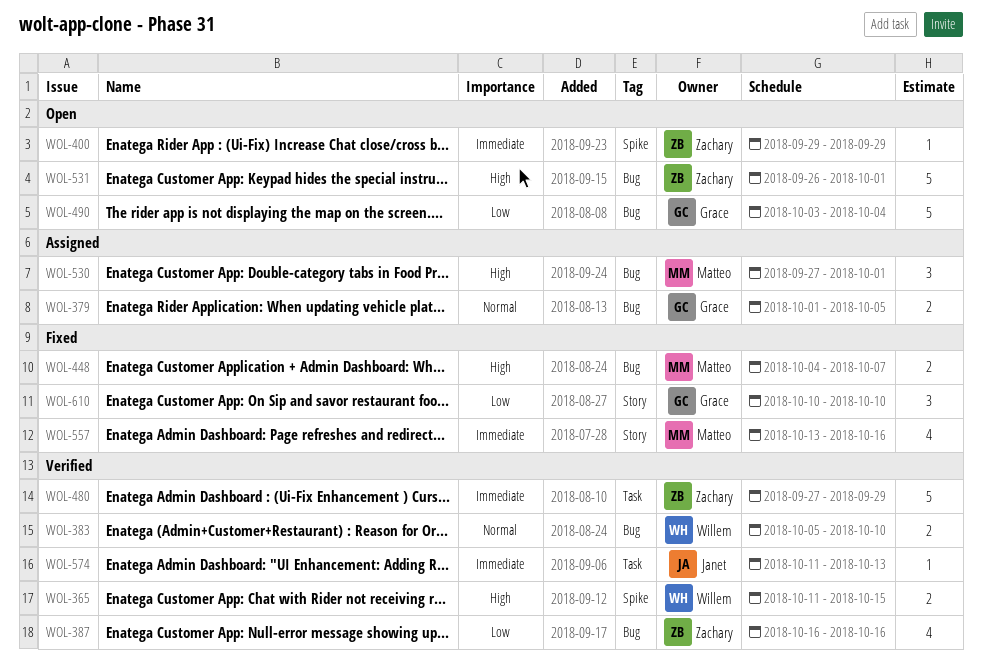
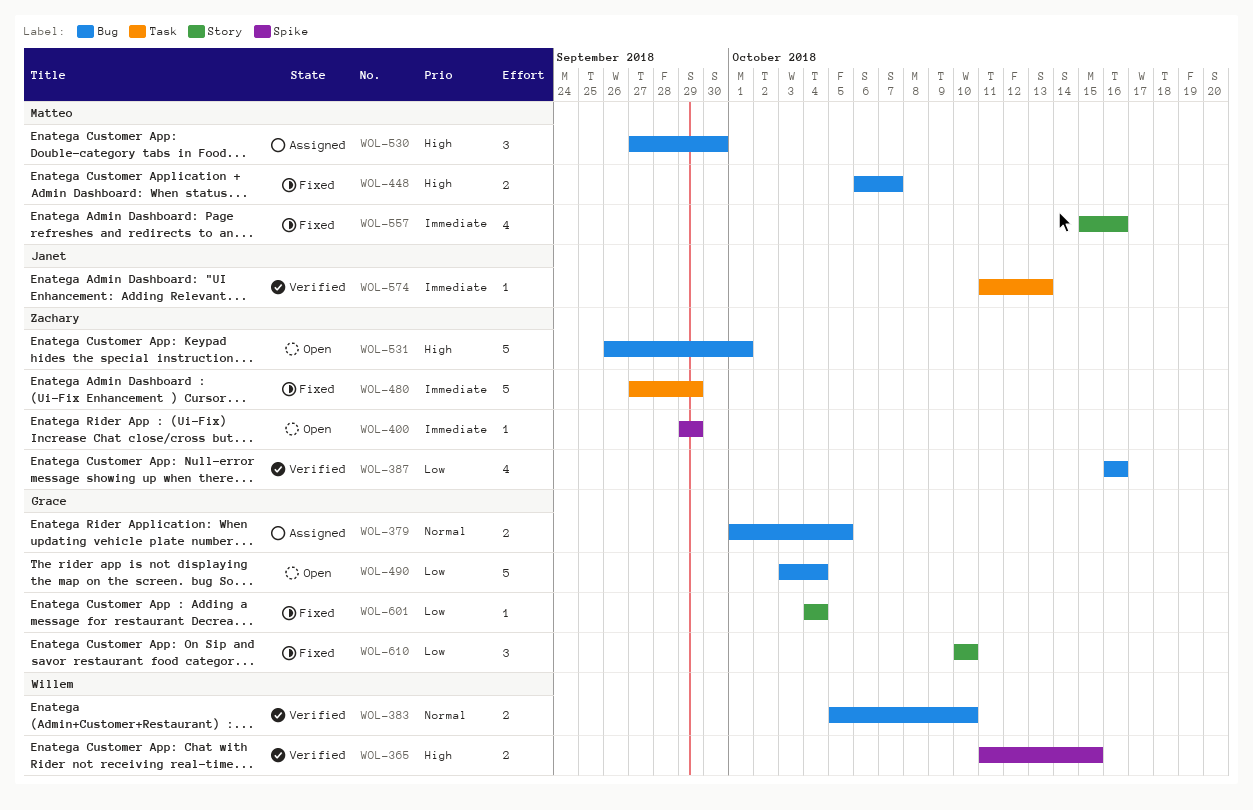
WOL-448, start: Oct 4 -> Oct 6
WOL-480, status: Verified -> Fixed
WOL-530, due: Oct 1 -> Sep 30
WOL-557, start: Oct 13 -> Oct 15
WOL-601: none -> present

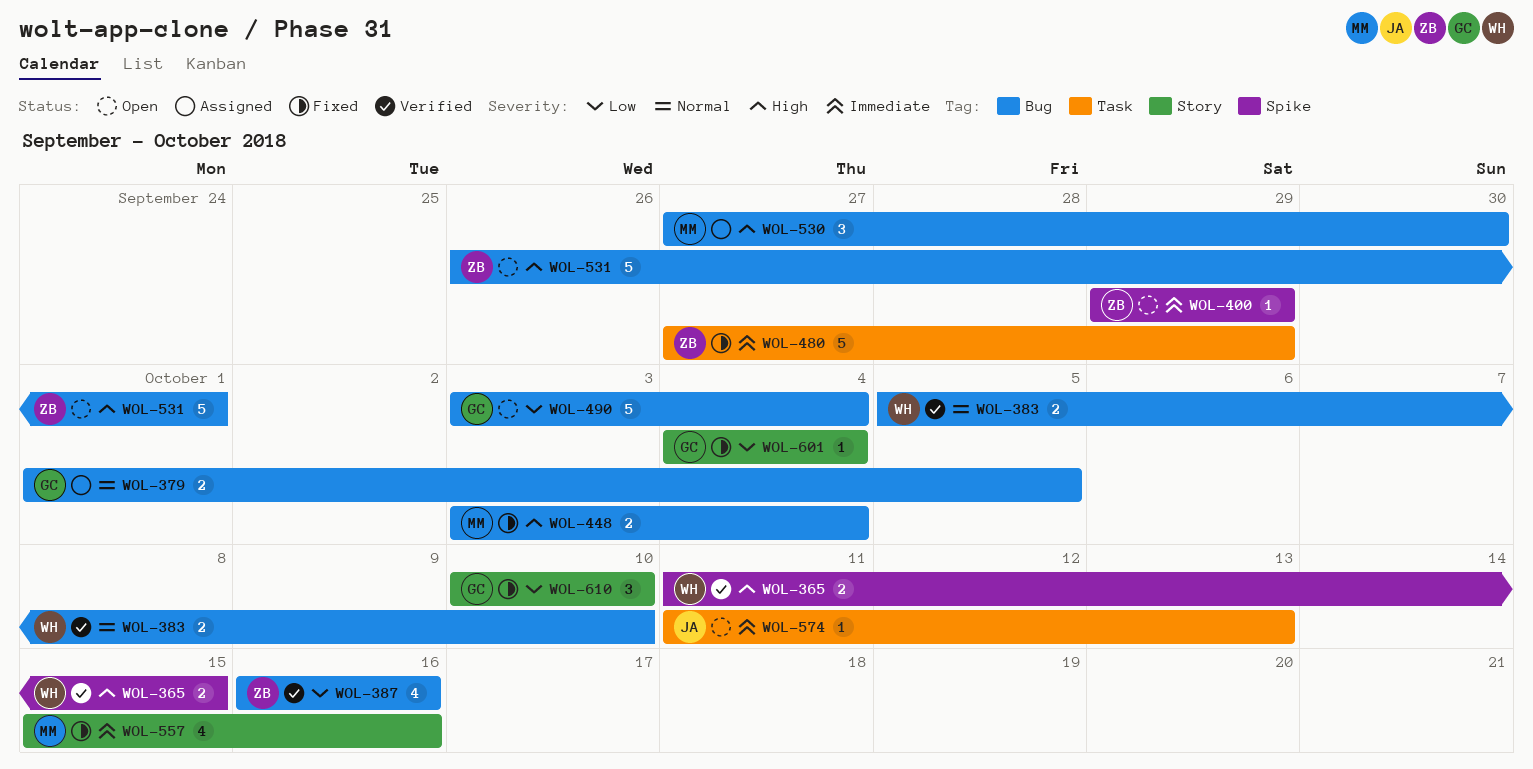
WOL-448, start: Oct 6 -> Oct 3
WOL-448, due: Oct 7 -> Oct 4
WOL-574, status: Verified -> Open

